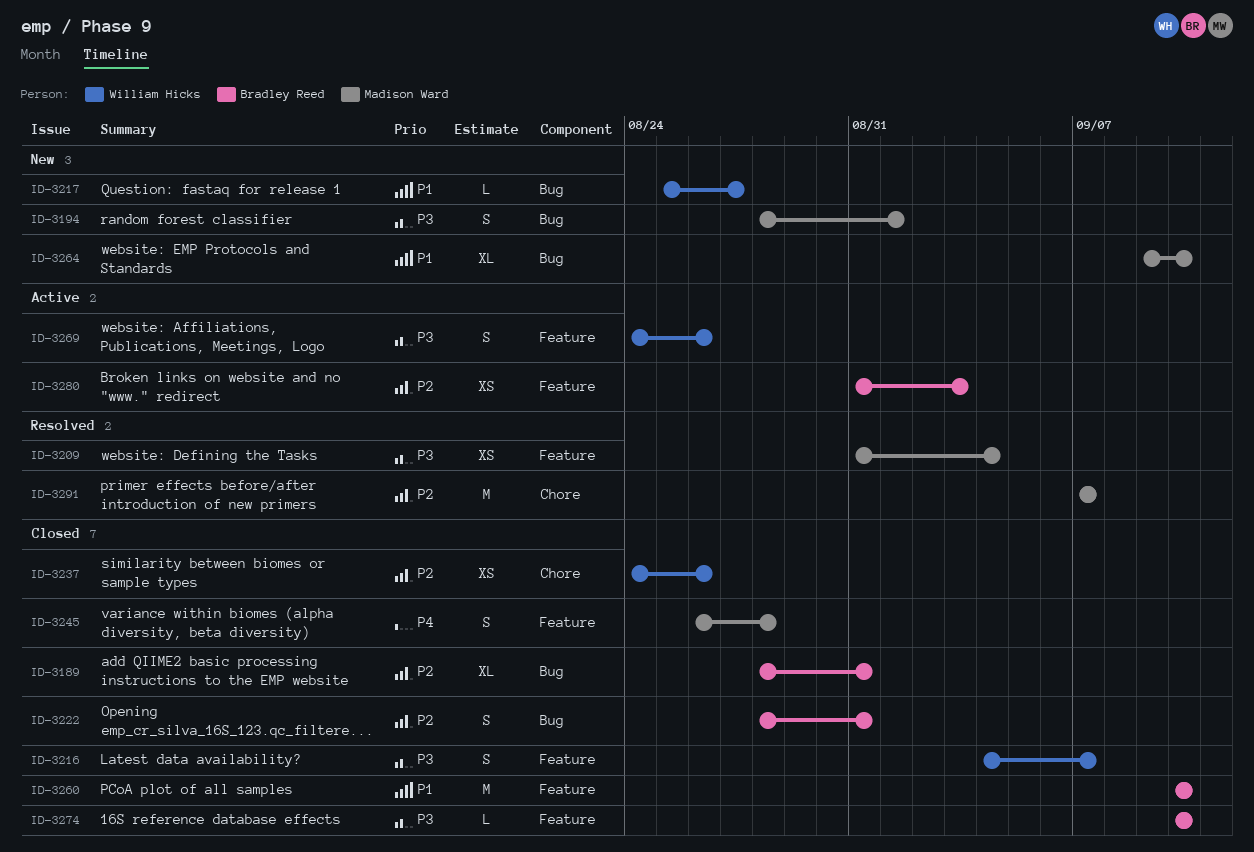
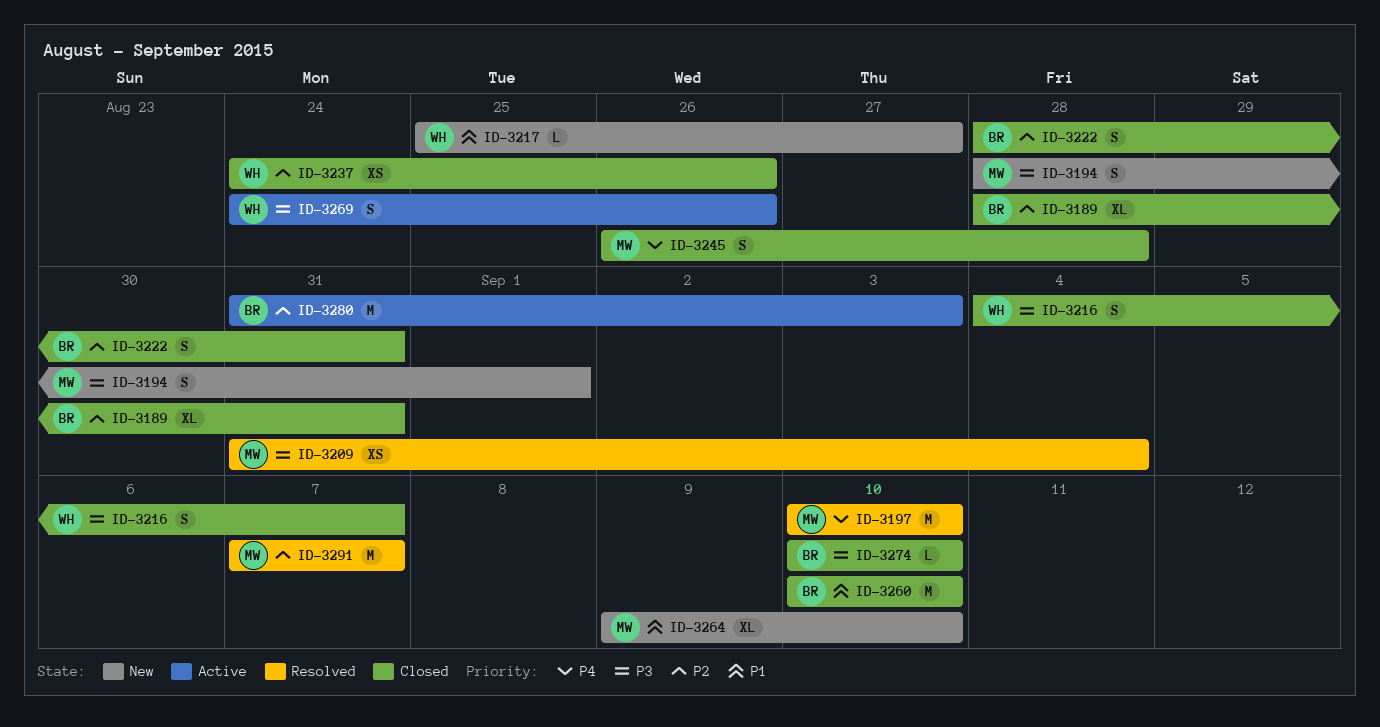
ID-3197: none -> present
ID-3280, estimate: XS -> M

